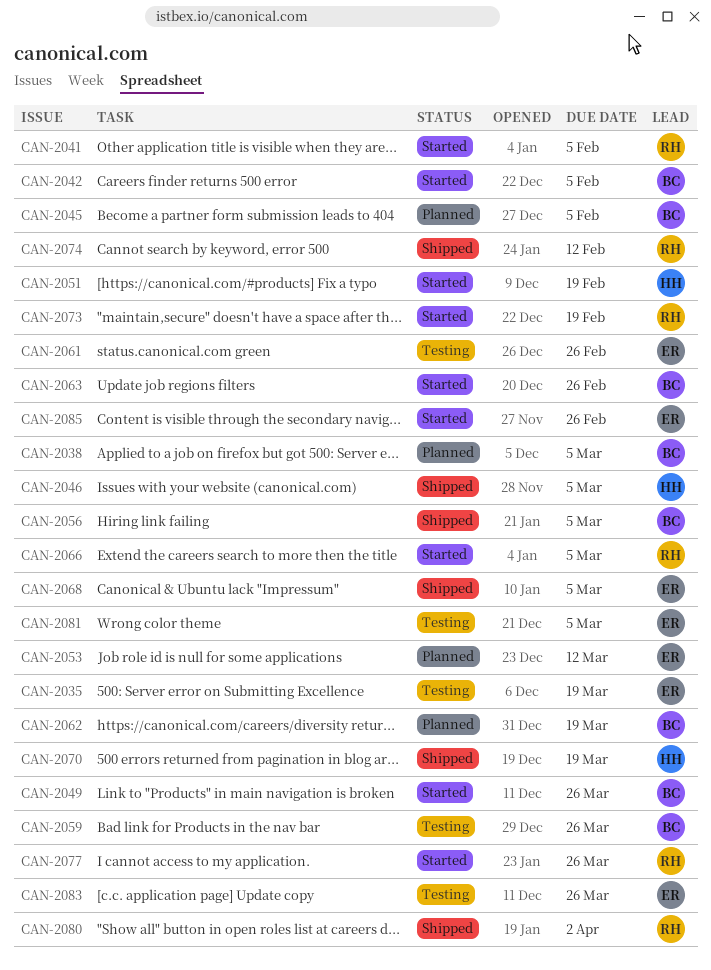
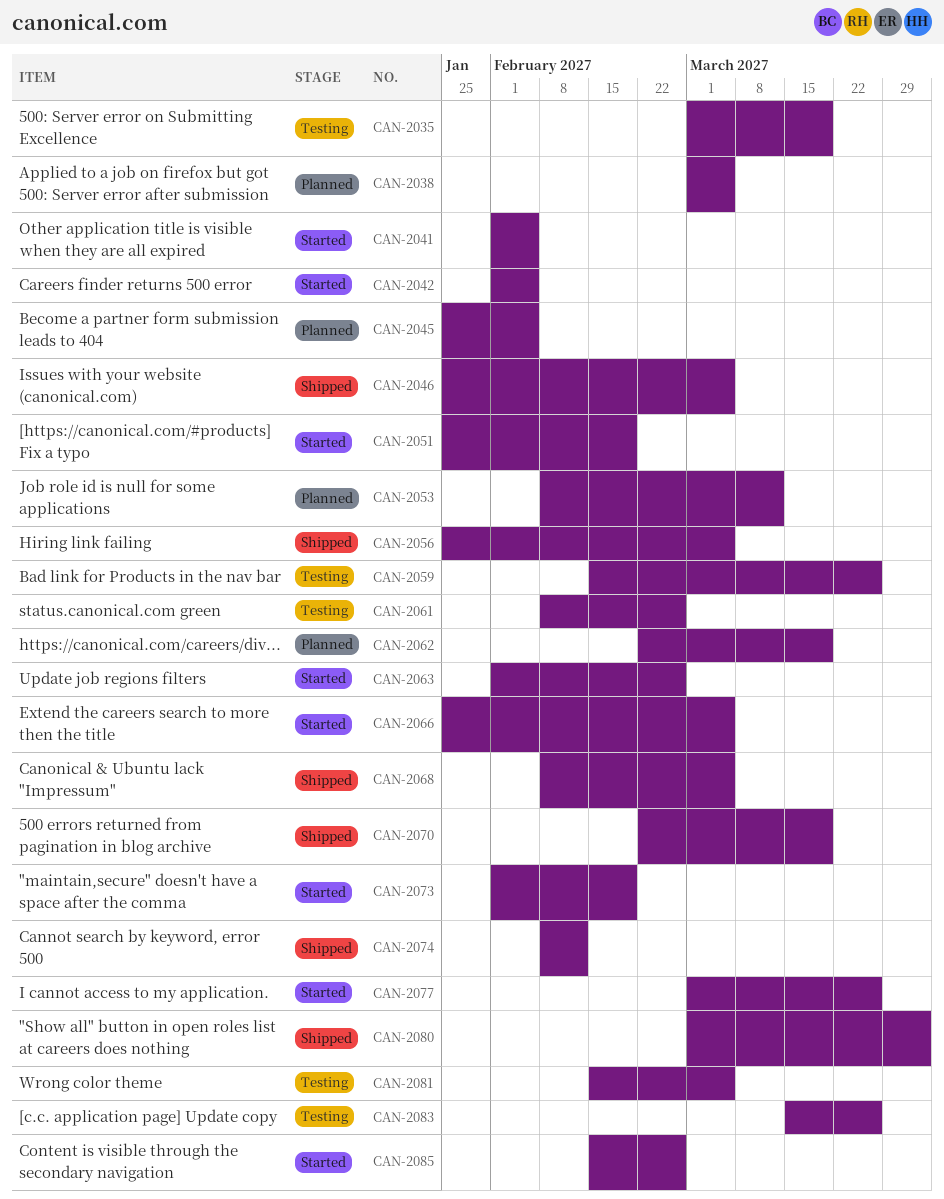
CAN-2049: present -> none

